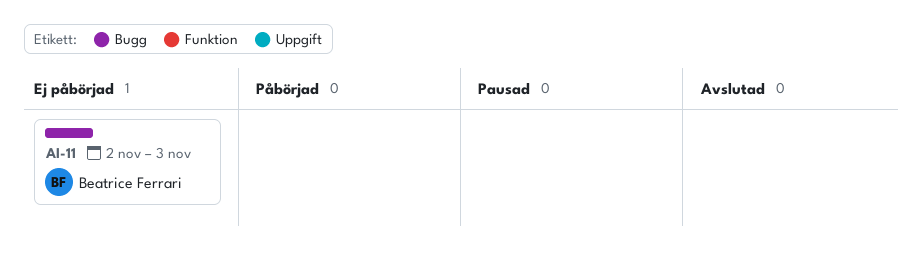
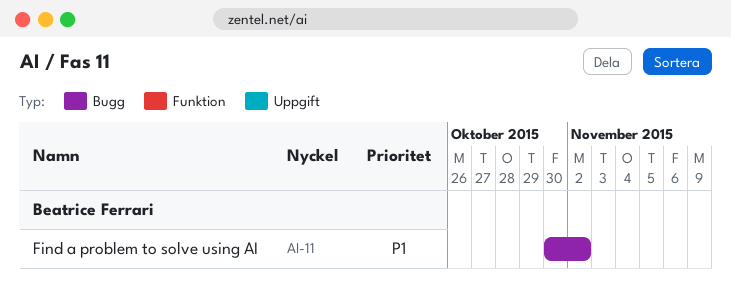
AI-11, start: Nov 2 -> Oct 30
AI-11, due: Nov 3 -> Nov 2

